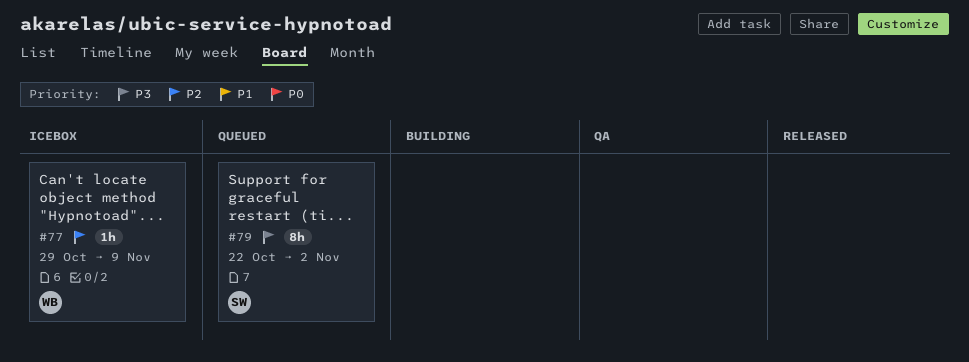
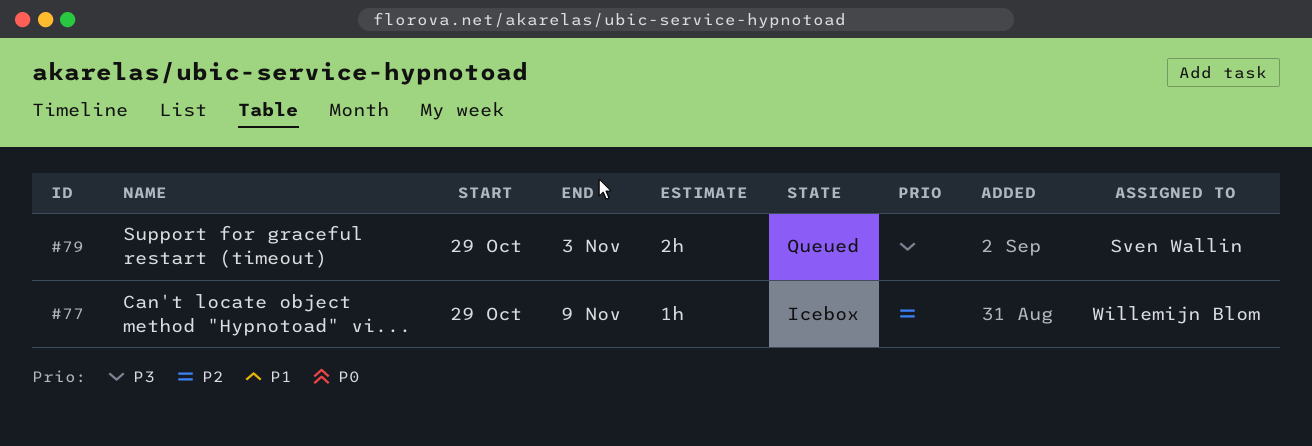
#79, estimate: 8h -> 2h
#79, start: Oct 22 -> Oct 29
#79, due: Nov 2 -> Nov 3

